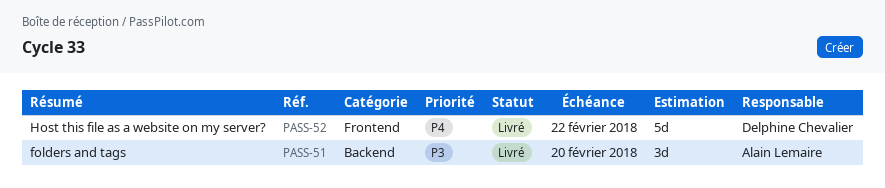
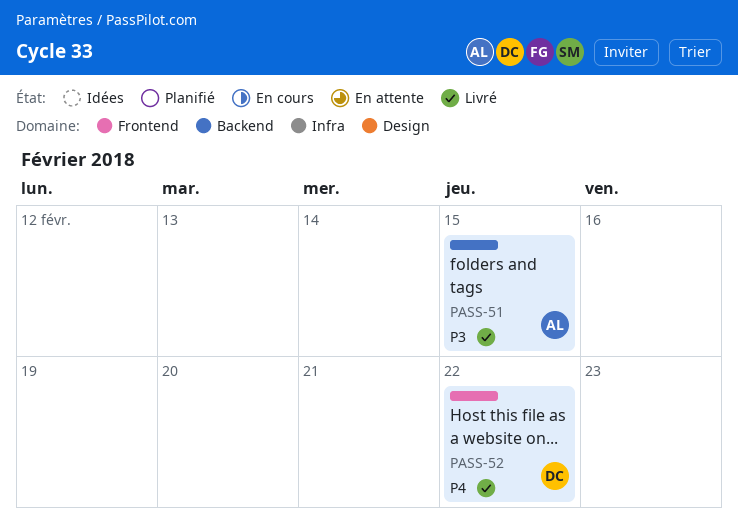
PASS-51, due: Feb 20 -> Feb 15

